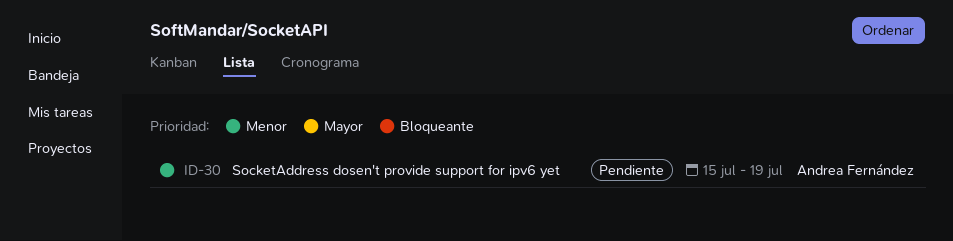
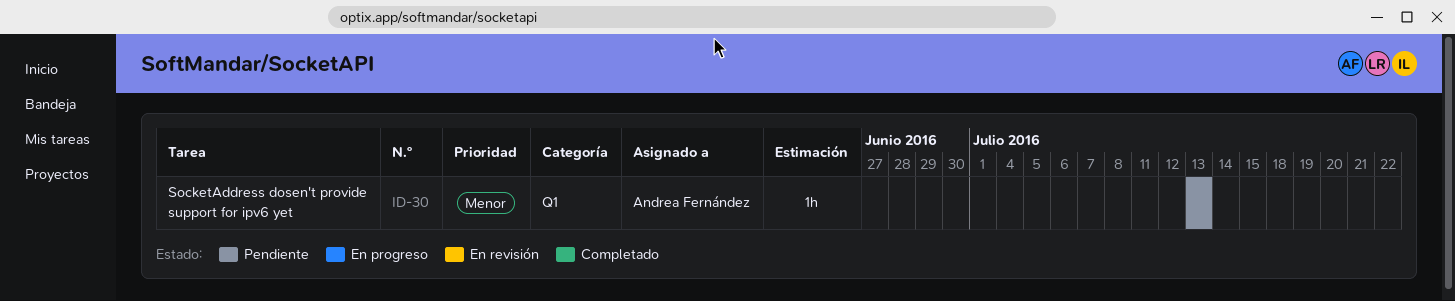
ID-30, start: Jul 15 -> Jul 13
ID-30, due: Jul 19 -> Jul 13

